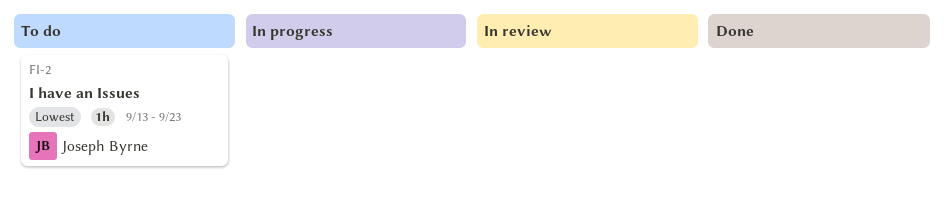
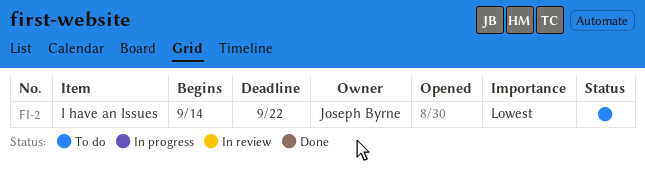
FI-2, start: Sep 13 -> Sep 14
FI-2, due: Sep 23 -> Sep 22

